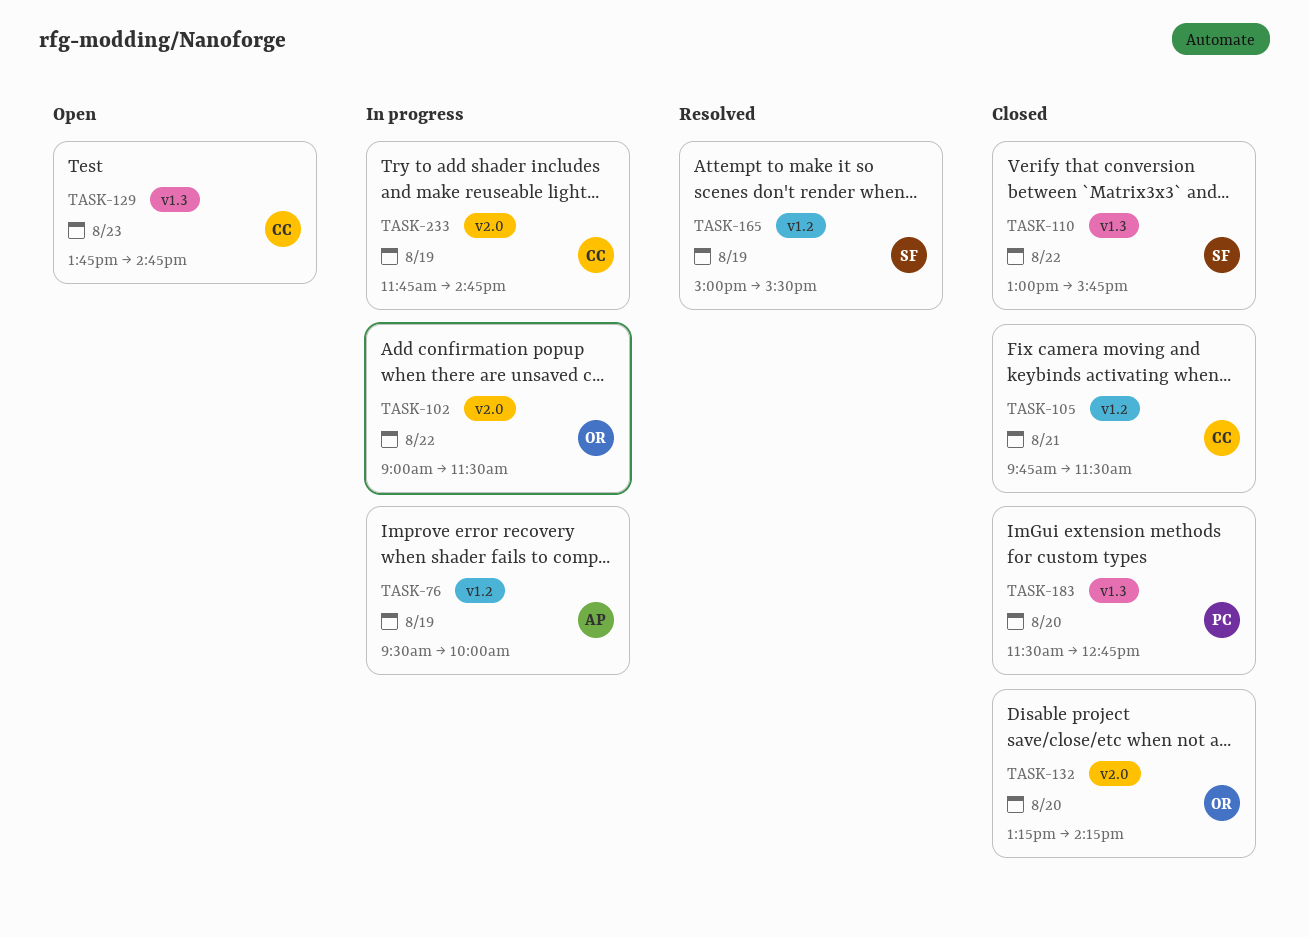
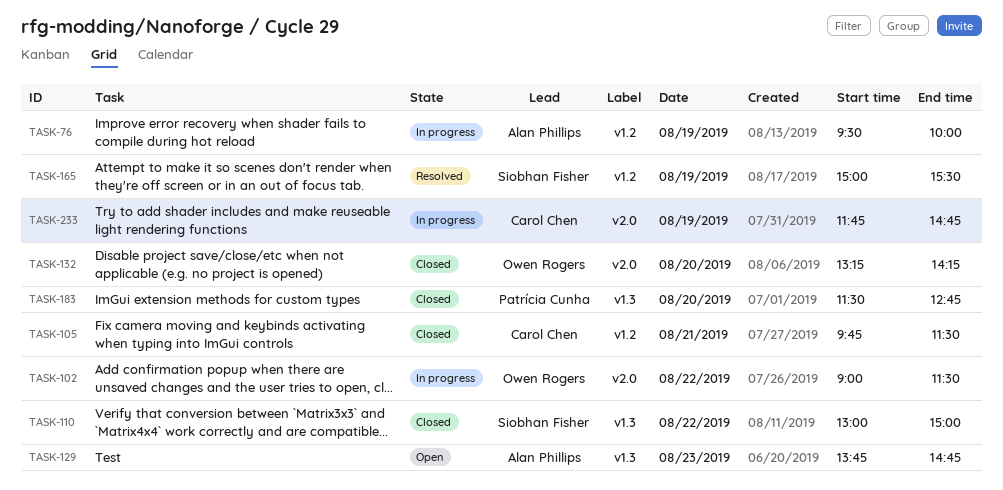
TASK-110, ends: 15:45 -> 15:00
TASK-129, owner: Carol Chen -> Alan Phillips

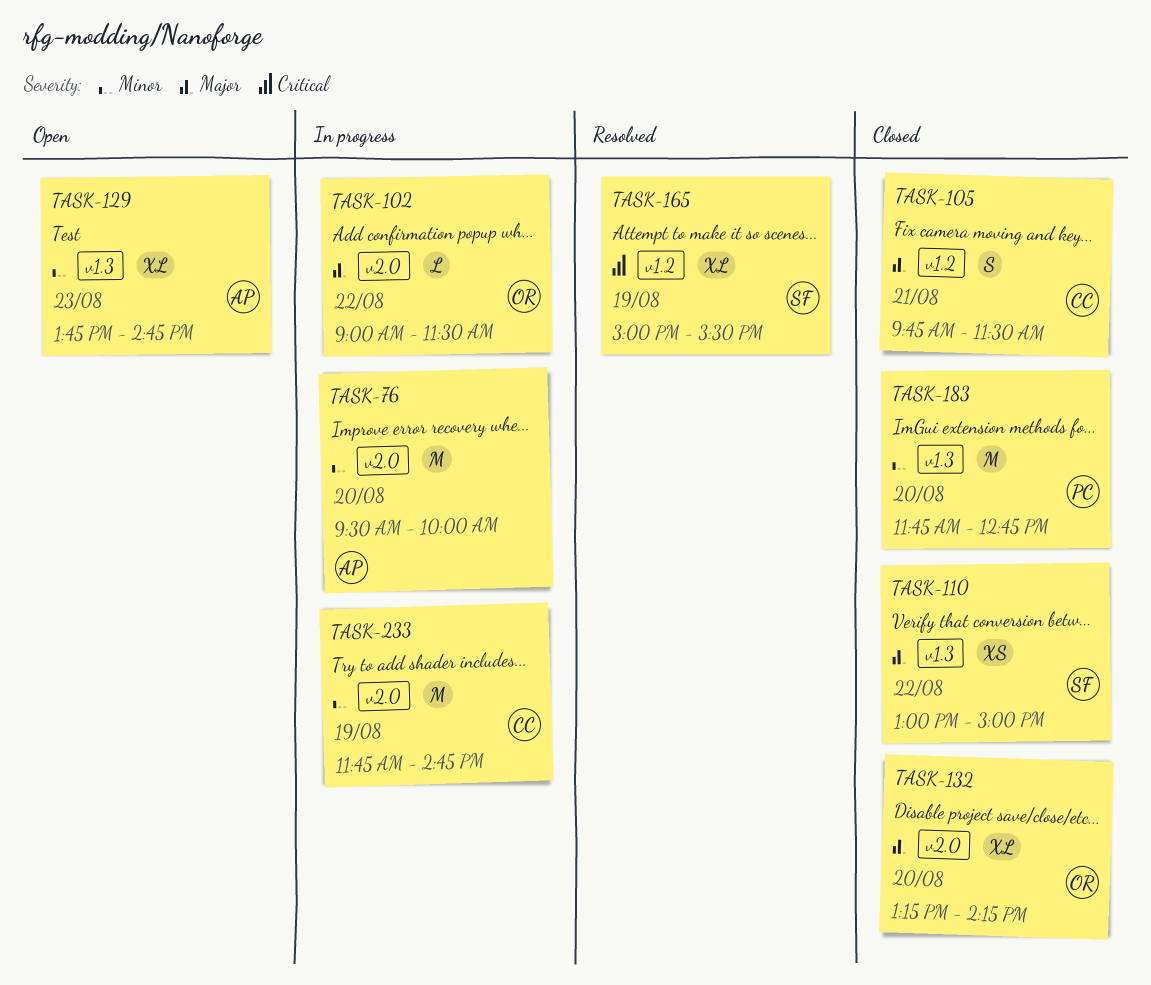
TASK-76, label: v1.2 -> v2.0
TASK-76, day: Aug 19 -> Aug 20
TASK-183, begins: 11:30 -> 11:45

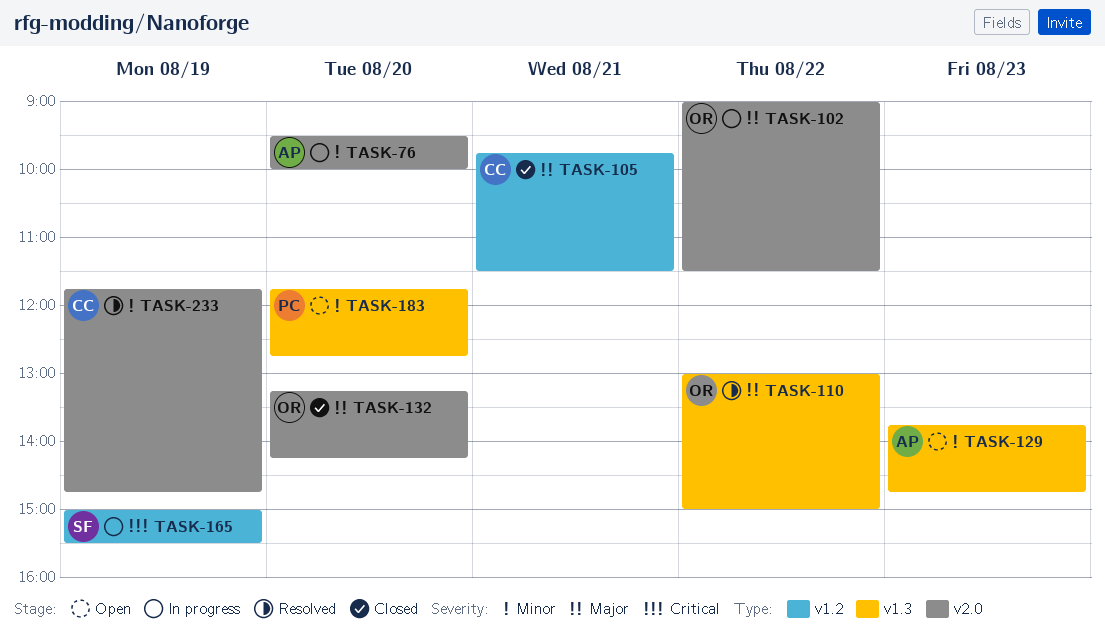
TASK-110, status: Closed -> Resolved
TASK-110, owner: SF -> OR
TASK-165, status: Resolved -> In progress
TASK-183, status: Closed -> Open
TASK-233, status: In progress -> Resolved

